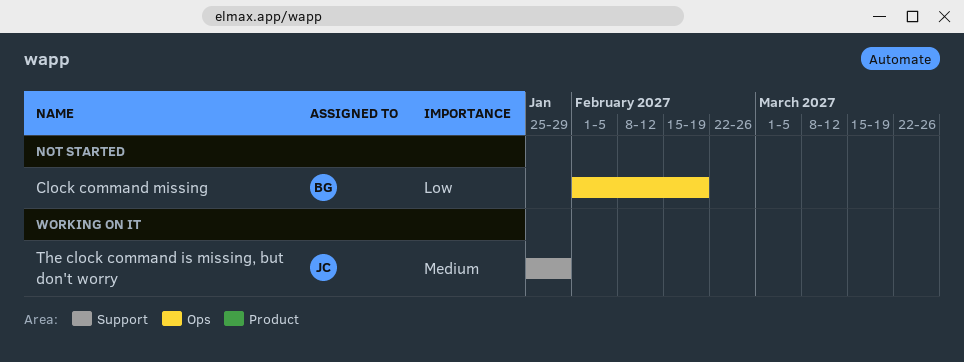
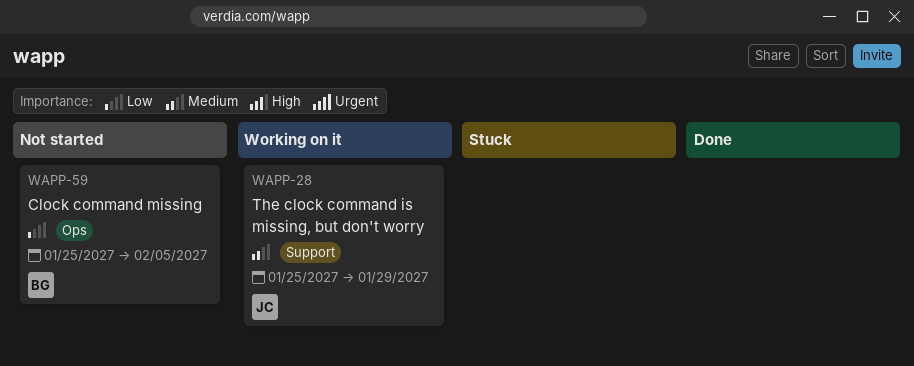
Clock command missing, start: Feb 1 -> Jan 25
Clock command missing, due: Feb 19 -> Feb 5

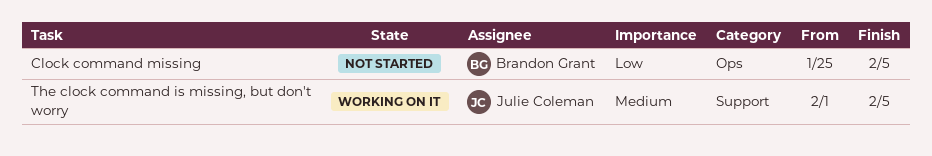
The clock command is missing, but don't worry, start: Jan 25 -> Feb 1
The clock command is missing, but don't worry, due: Jan 29 -> Feb 5

